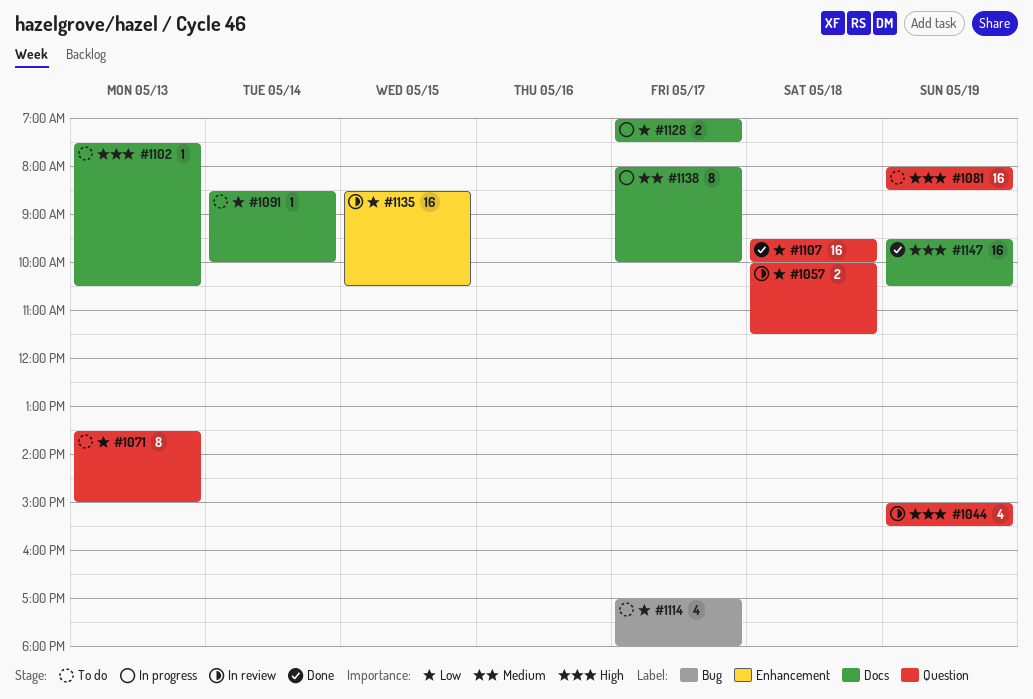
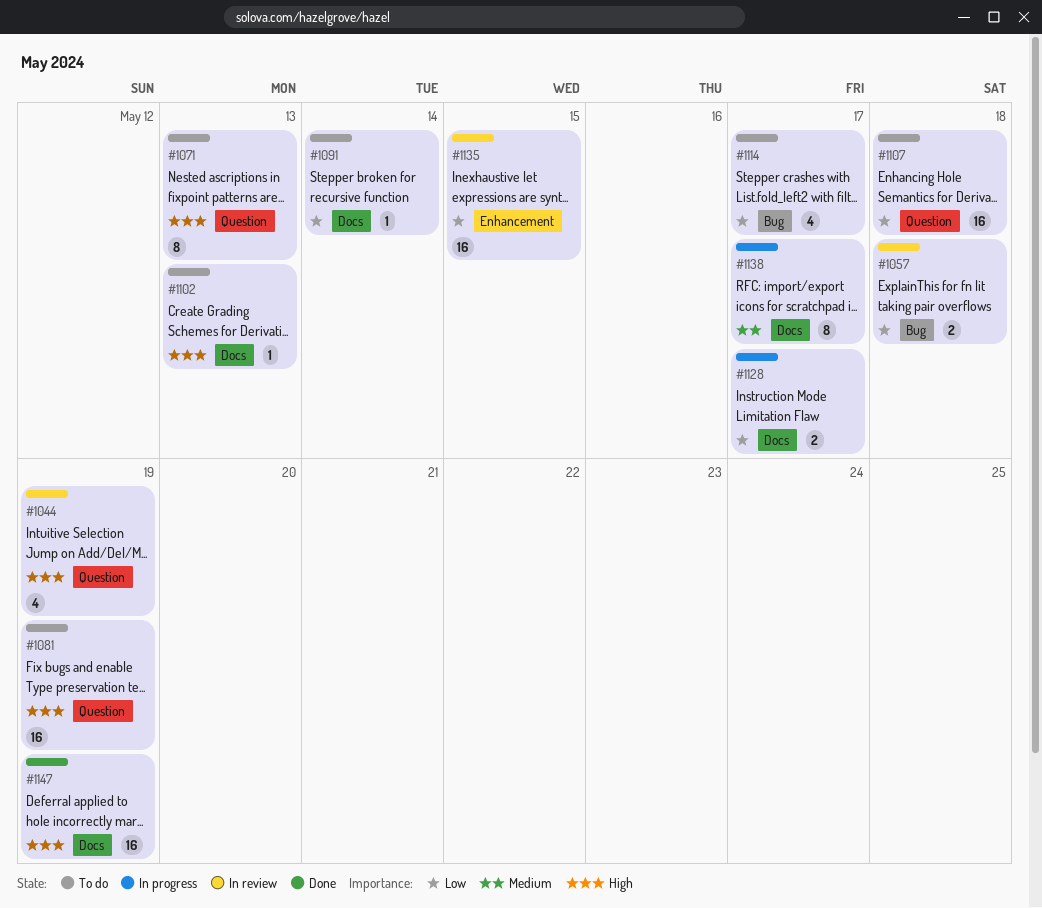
#1057, label: Question -> Bug
#1071, priority: Low -> High
#1107, status: Done -> To do

